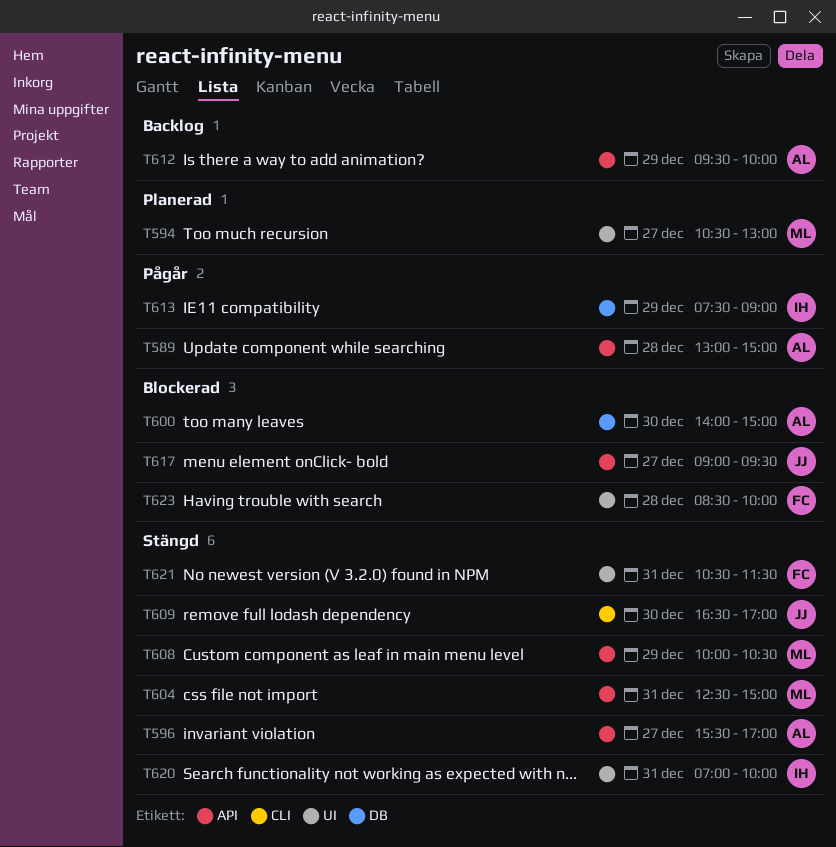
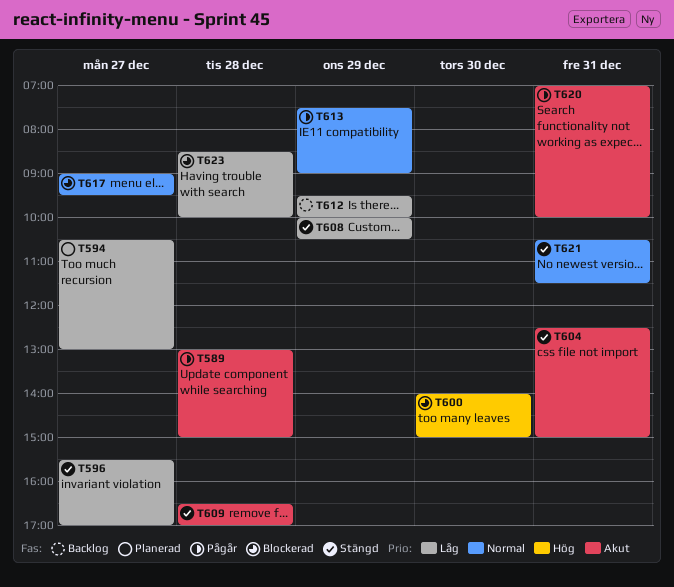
T609, day: Dec 30 -> Dec 28
T620, status: Stängd -> Pågår

